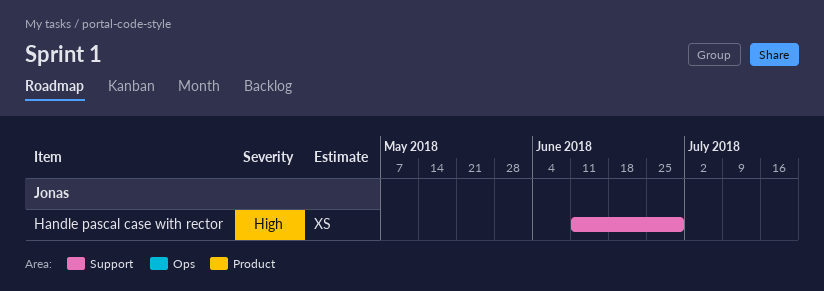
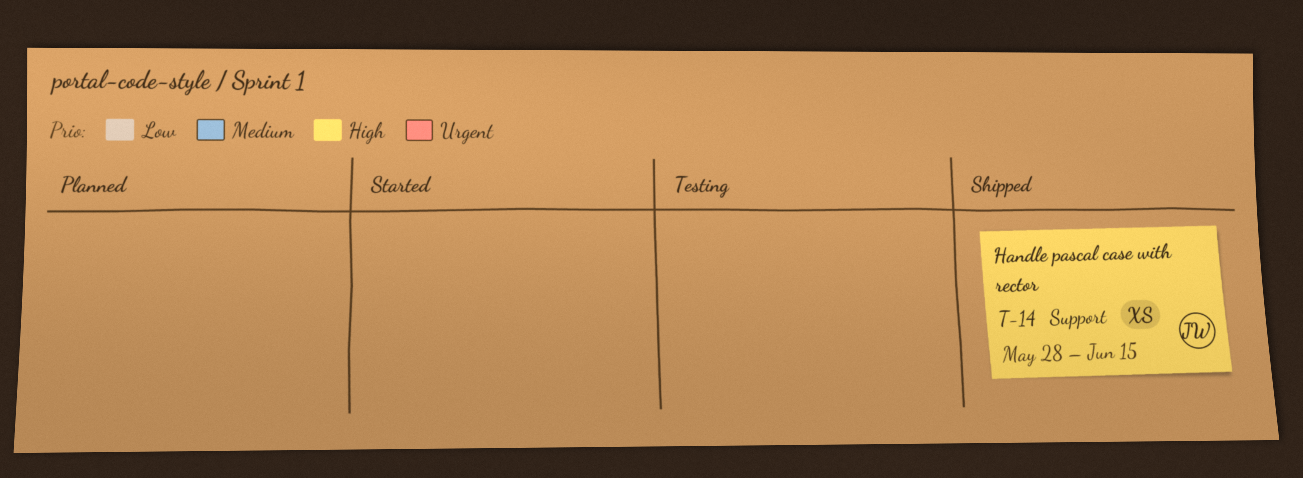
Handle pascal case with rector, start: Jun 11 -> May 28
Handle pascal case with rector, due: Jun 29 -> Jun 15

